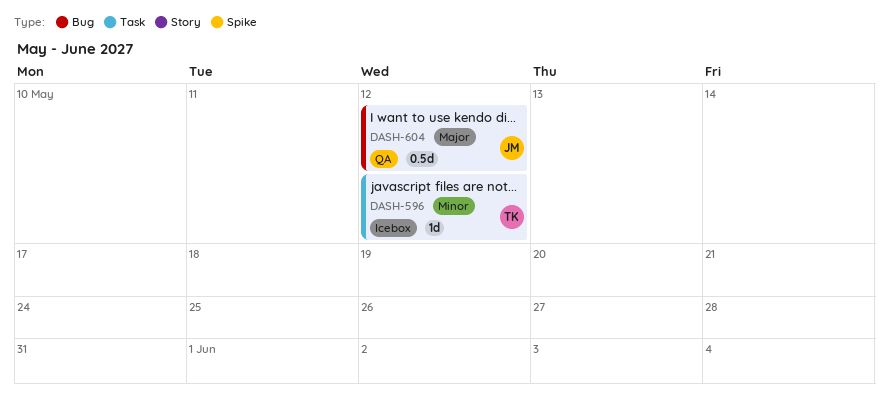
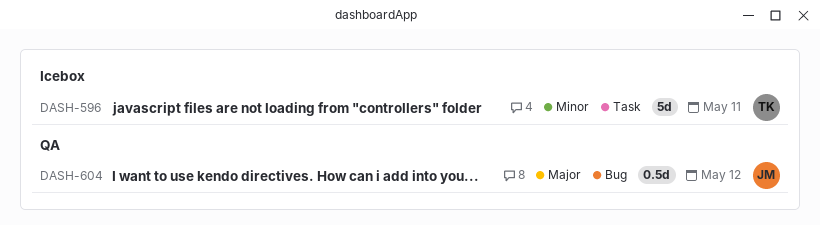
DASH-596, estimate: 1d -> 5d
DASH-596, due: May 12 -> May 11

